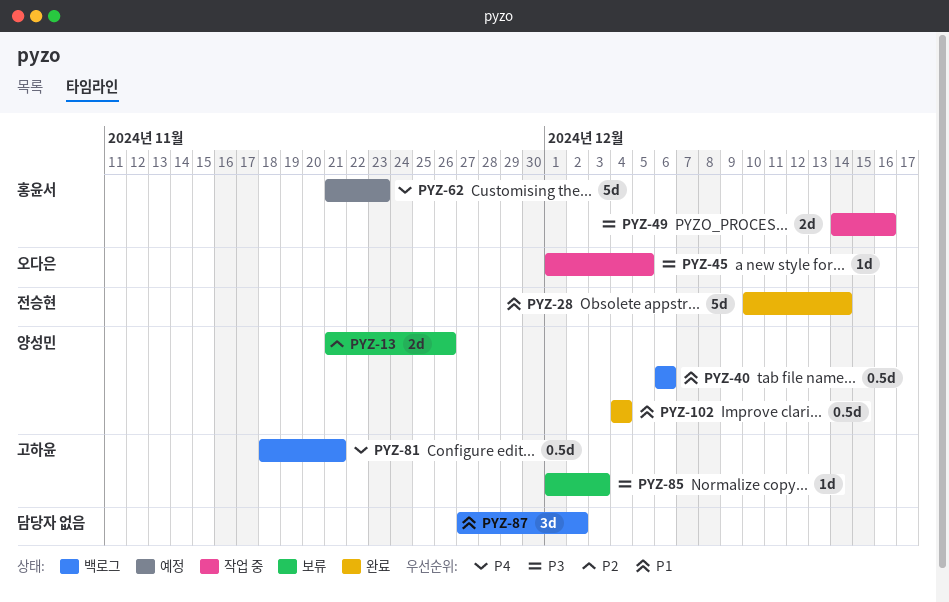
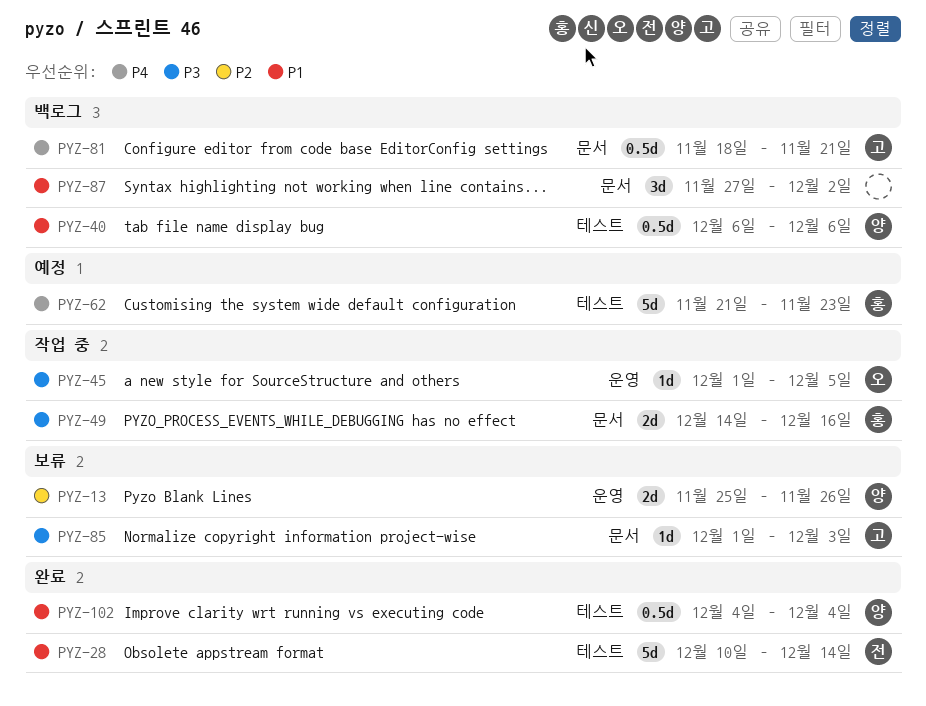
PYZ-13, start: Nov 21 -> Nov 25

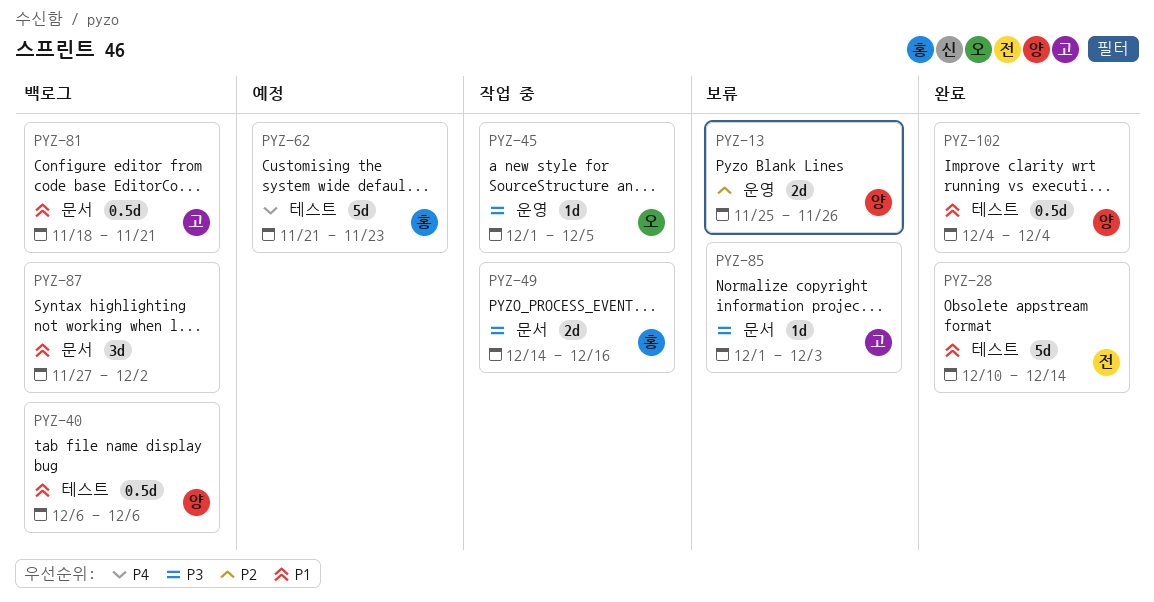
PYZ-81, priority: P4 -> P1

